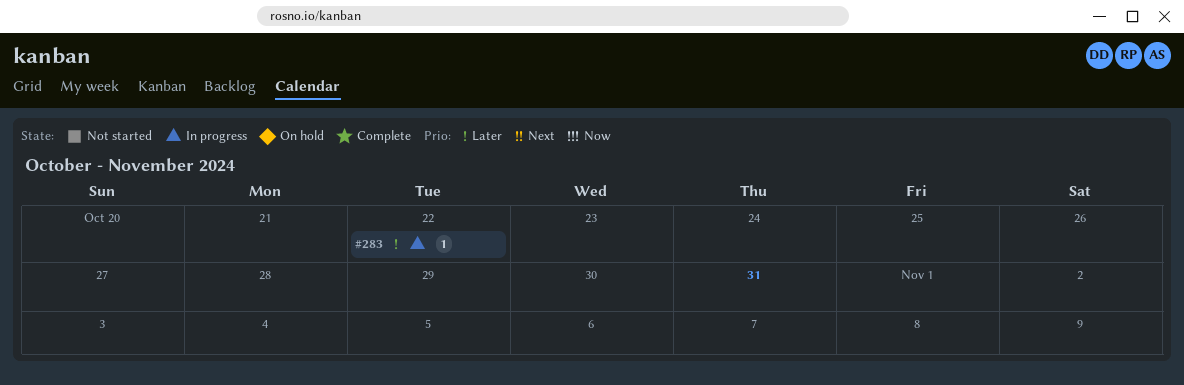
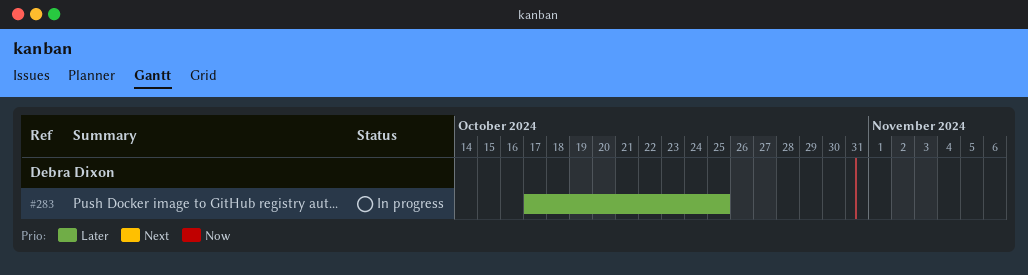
#283, due: Oct 22 -> Oct 25

